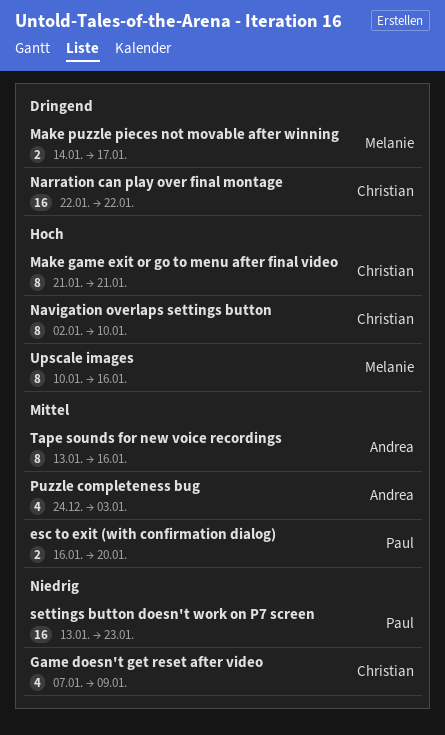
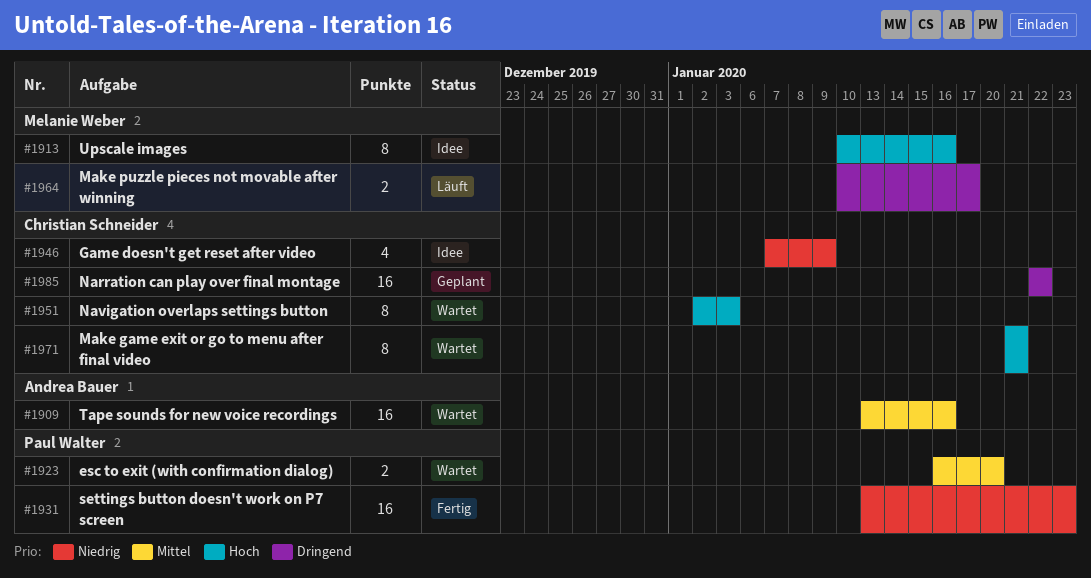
Make puzzle pieces not movable after winning, start: Jan 14 -> Jan 10
Navigation overlaps settings button, due: Jan 10 -> Jan 3
Puzzle completeness bug: present -> none
Tape sounds for new voice recordings, estimate: 8 -> 16

